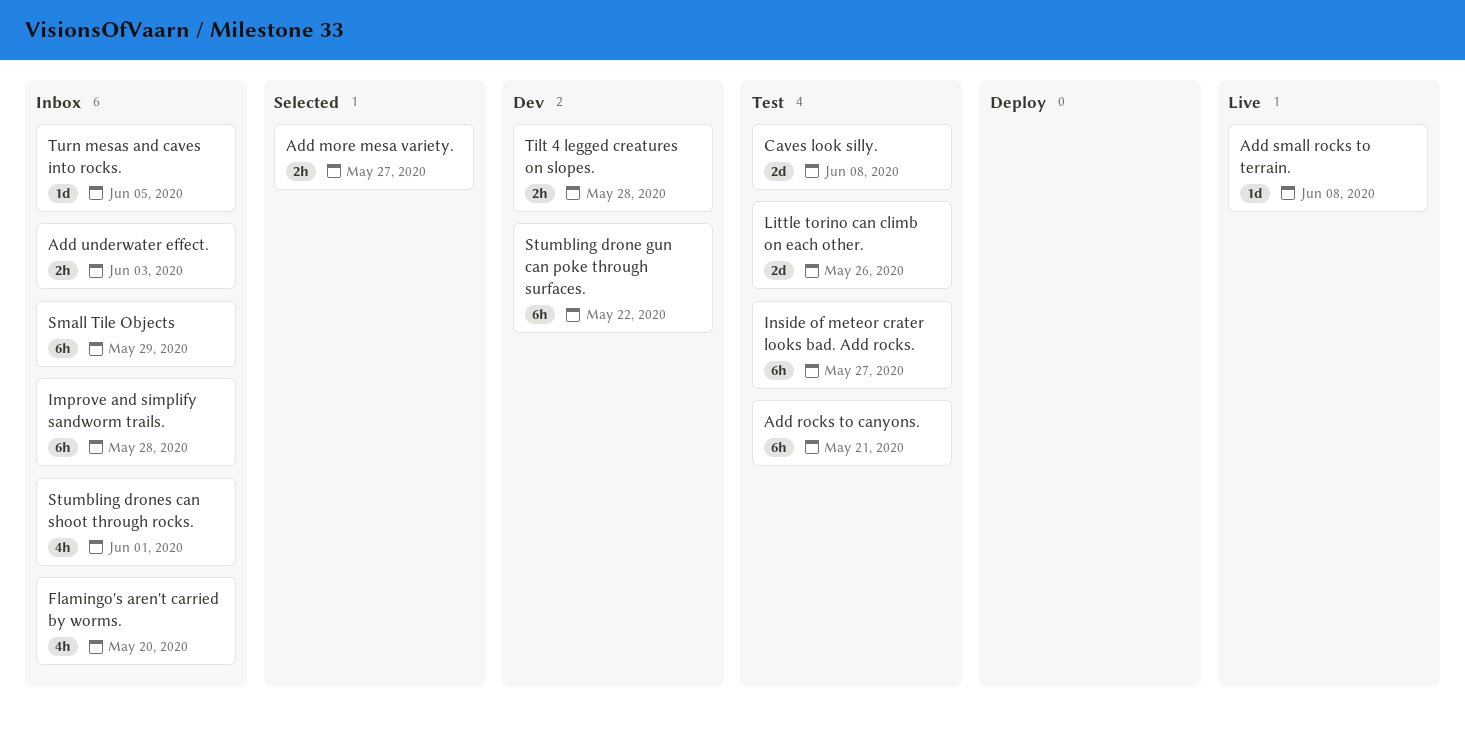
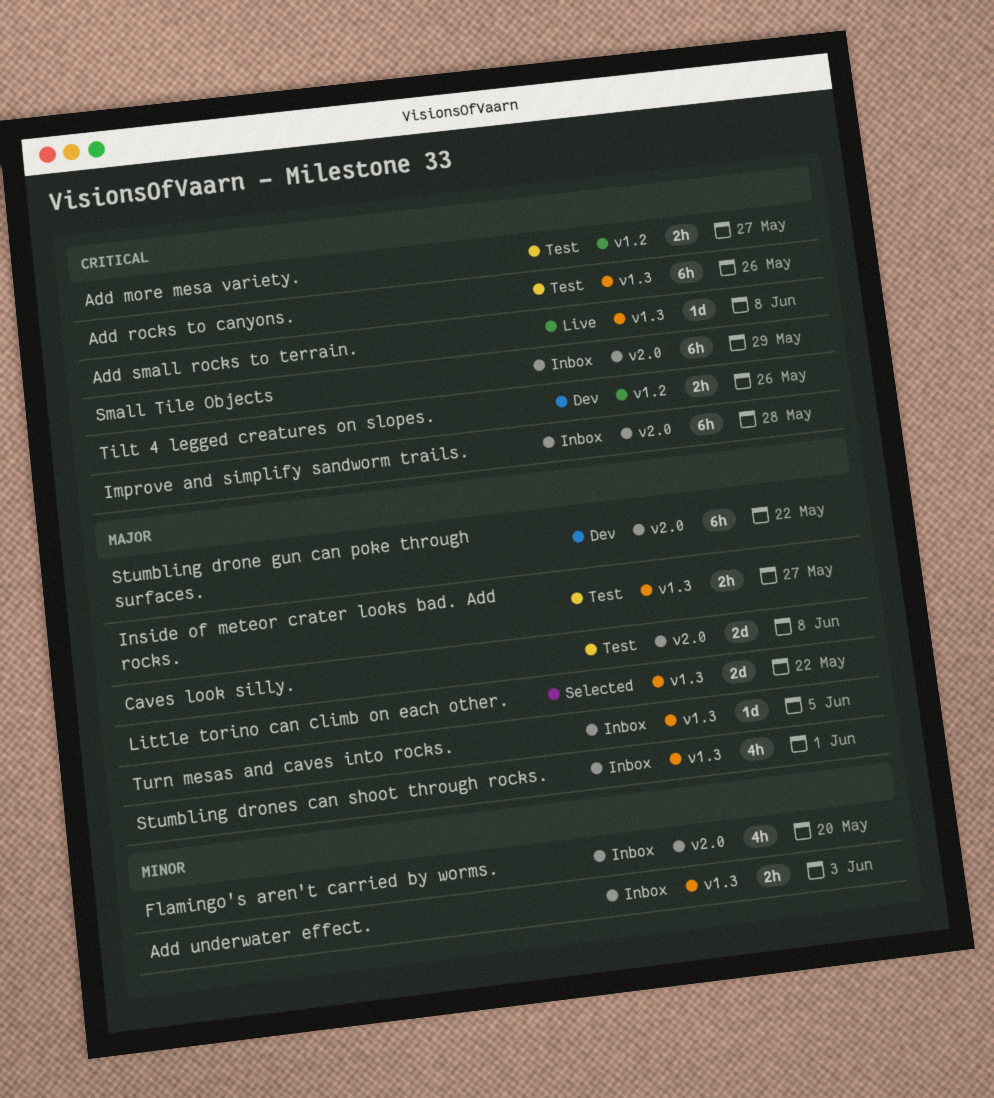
Add more mesa variety., status: Selected -> Test
Add rocks to canyons., due: May 21 -> May 26
Inside of meteor crater looks bad. Add rocks., estimate: 6h -> 2h
Little torino can climb on each other., status: Test -> Selected
Little torino can climb on each other., due: May 26 -> May 22
Tilt 4 legged creatures on slopes., due: May 28 -> May 26

